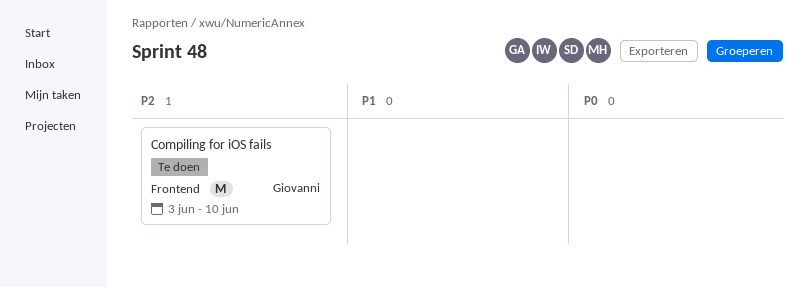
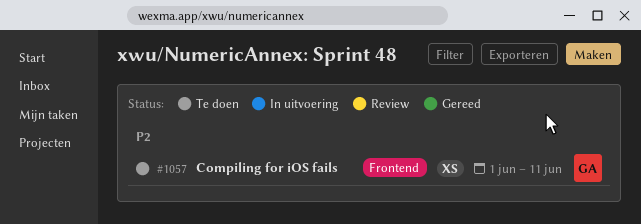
Compiling for iOS fails, estimate: M -> XS
Compiling for iOS fails, start: Jun 3 -> Jun 1
Compiling for iOS fails, due: Jun 10 -> Jun 11

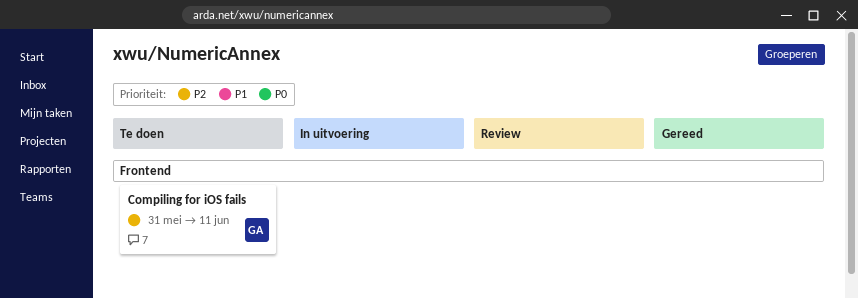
Compiling for iOS fails, start: Jun 1 -> May 31

